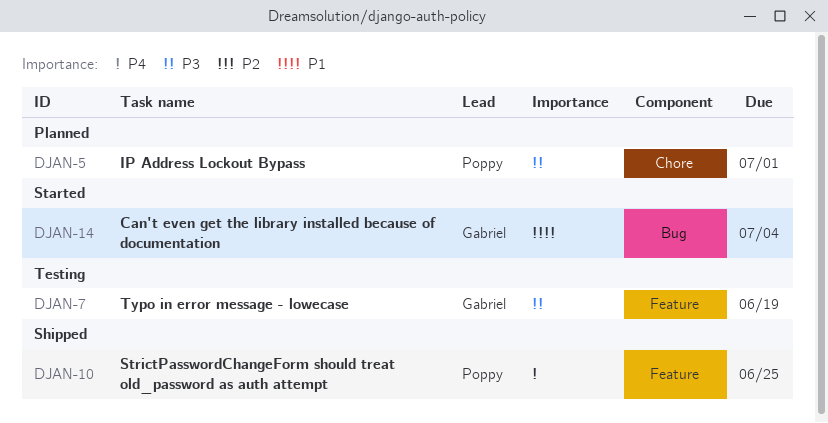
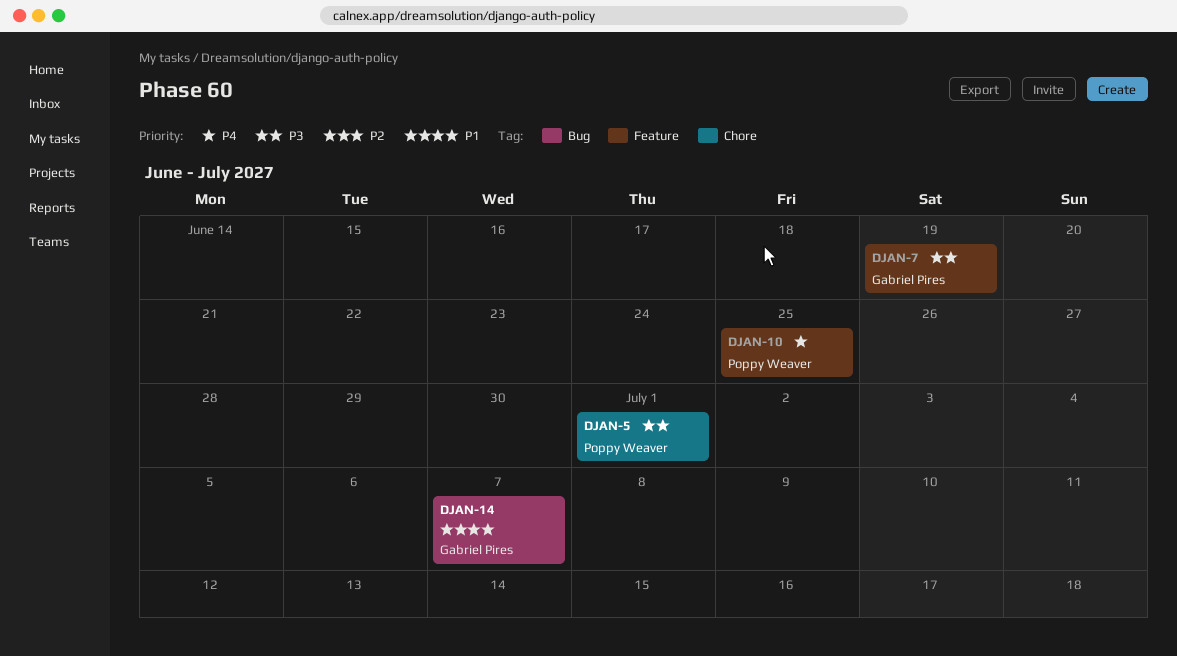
DJAN-14, due: Jul 4 -> Jul 7

